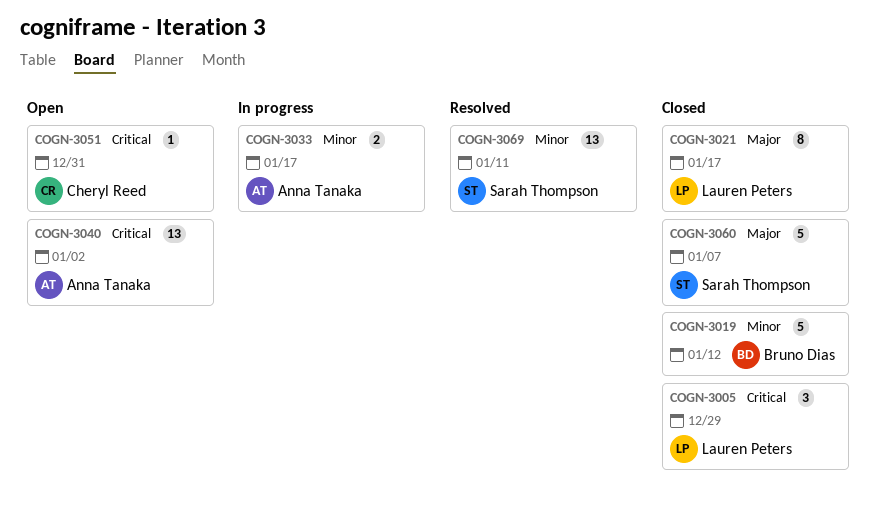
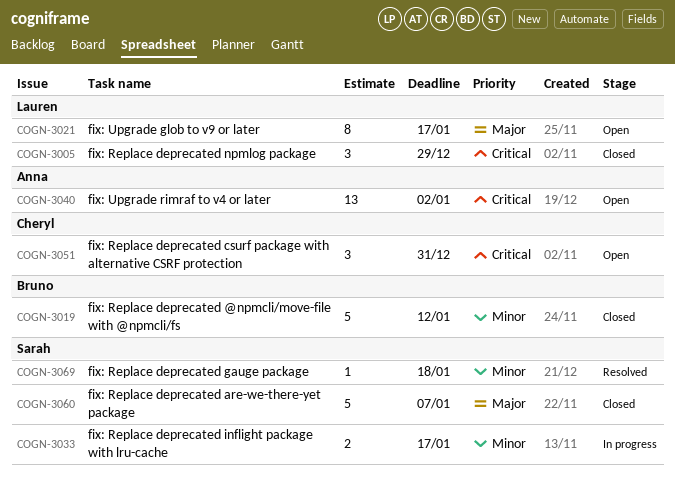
COGN-3021, status: Closed -> Open
COGN-3033, owner: Anna Tanaka -> Sarah Thompson
COGN-3051, estimate: 1 -> 3
COGN-3069, estimate: 13 -> 1
COGN-3069, due: Jan 11 -> Jan 18

